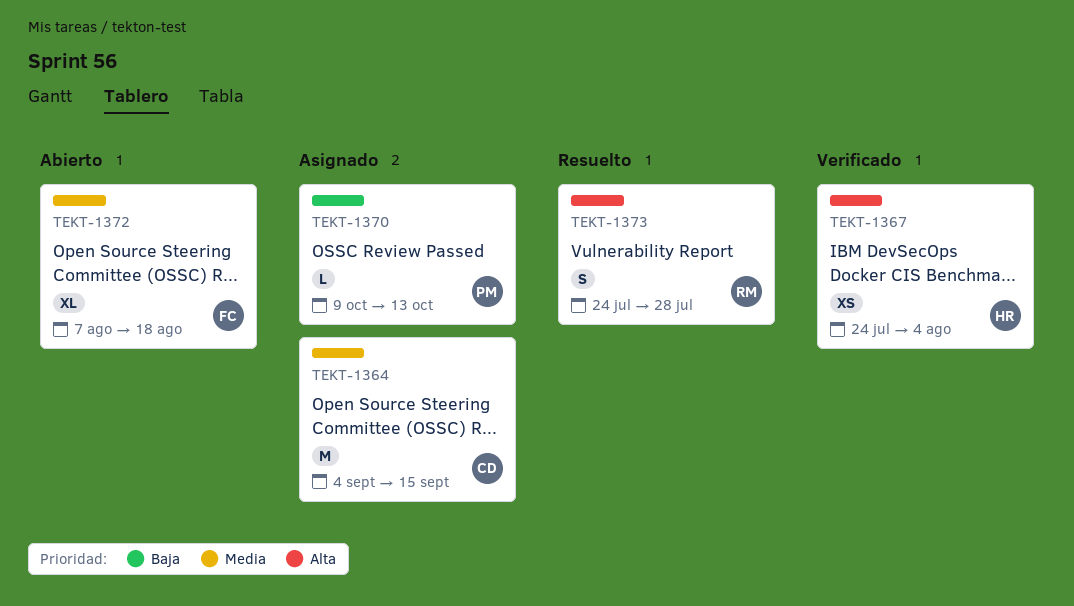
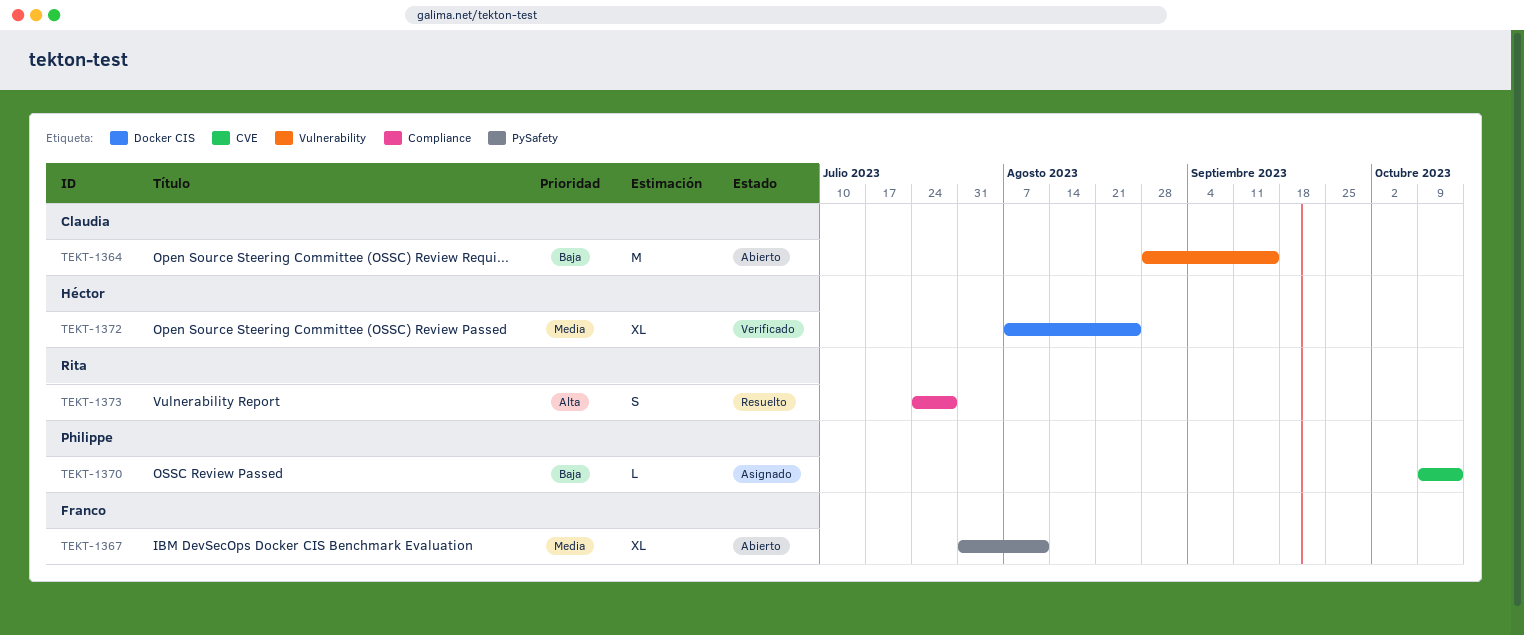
TEKT-1364, status: Asignado -> Abierto
TEKT-1364, priority: Media -> Baja
TEKT-1364, start: Sep 4 -> Aug 28
TEKT-1367, status: Verificado -> Abierto
TEKT-1367, owner: Héctor -> Franco
TEKT-1367, priority: Alta -> Media
TEKT-1367, estimate: XS -> XL
TEKT-1367, start: Jul 24 -> Jul 31
TEKT-1367, due: Aug 4 -> Aug 11
TEKT-1372, status: Abierto -> Verificado
TEKT-1372, owner: Franco -> Héctor
TEKT-1372, due: Aug 18 -> Aug 25

